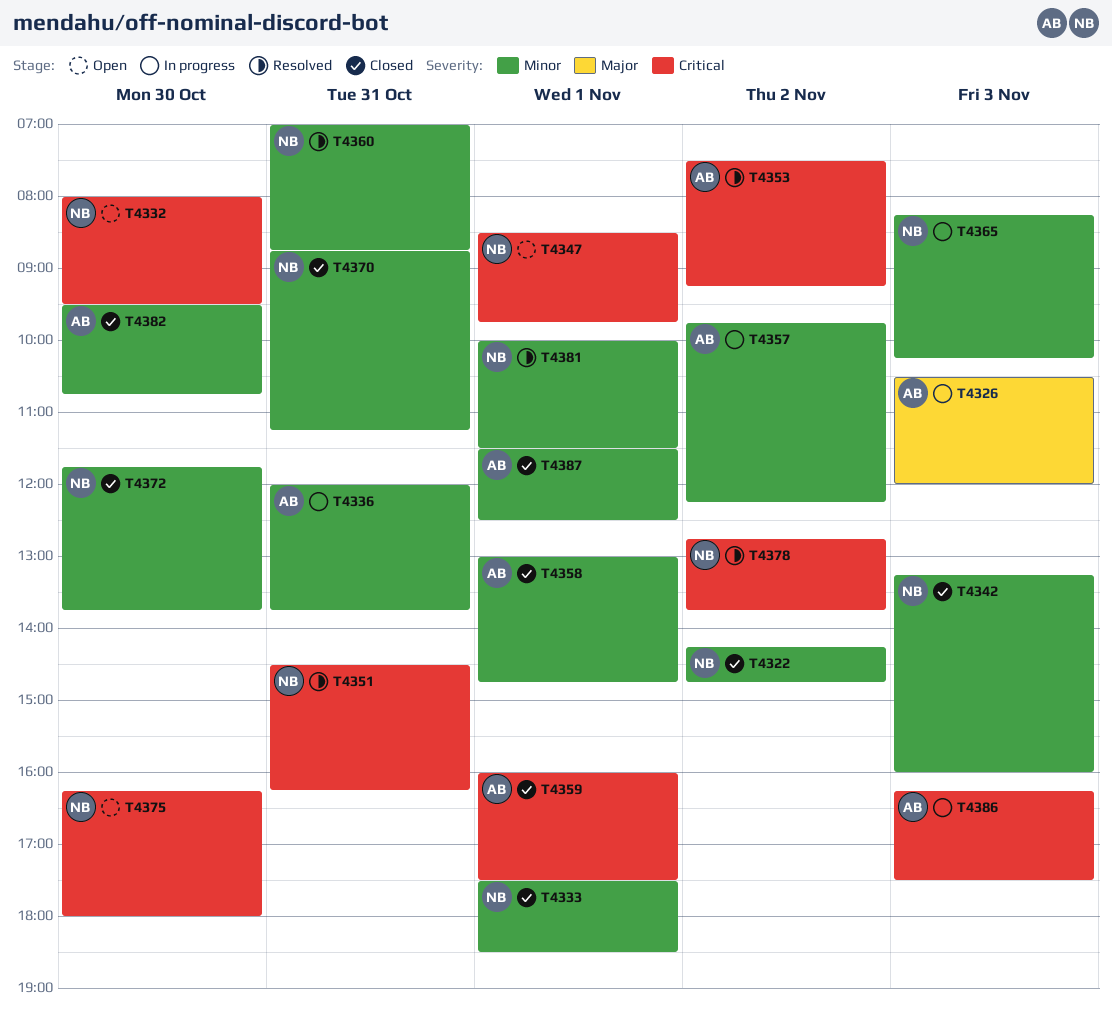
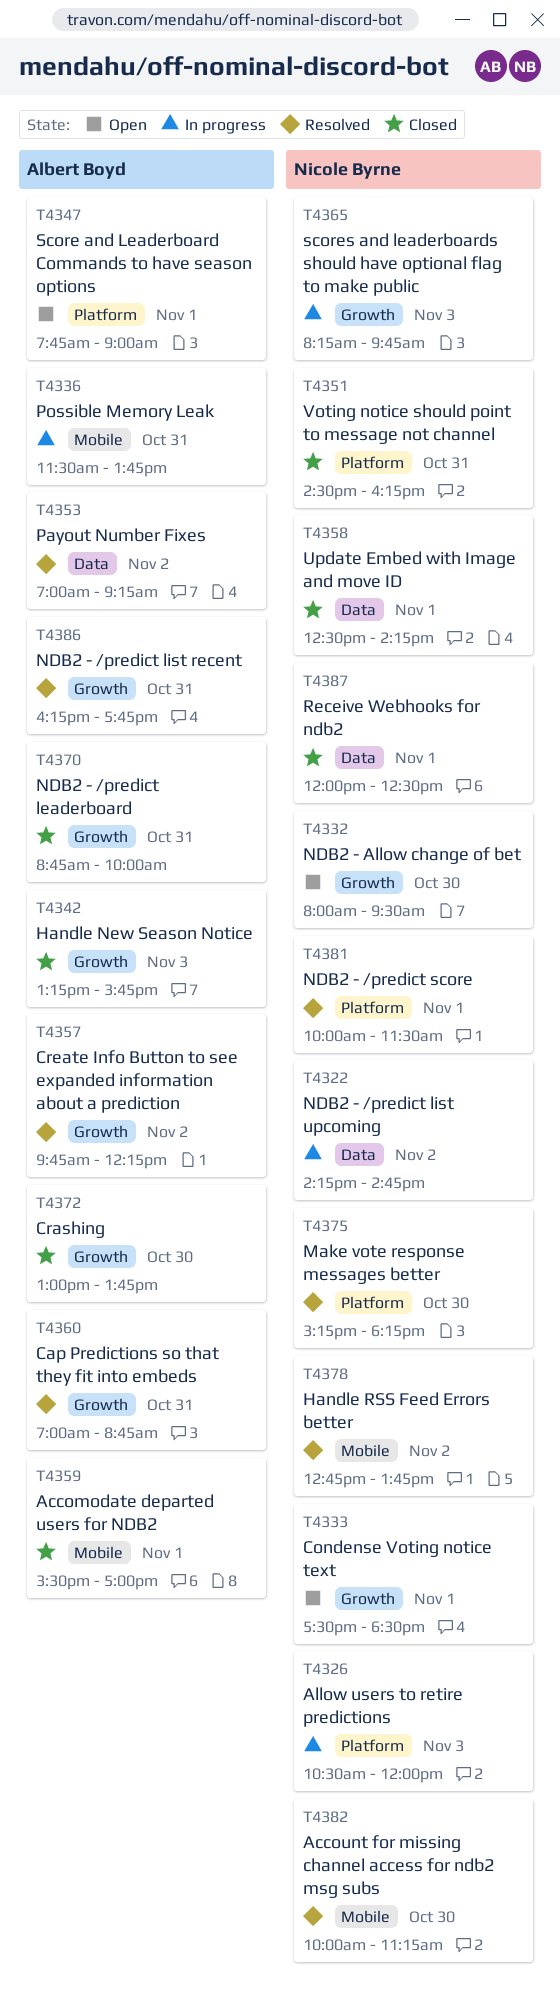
T4322, status: Closed -> In progress
T4326, owner: Albert Boyd -> Nicole Byrne
T4333, status: Closed -> Open
T4336, begins: 12:00 -> 11:30
T4342, owner: Nicole Byrne -> Albert Boyd
T4342, ends: 16:00 -> 15:45
T4347, owner: Nicole Byrne -> Albert Boyd
T4347, begins: 08:30 -> 07:45
T4347, ends: 09:45 -> 09:00
T4351, status: Resolved -> Closed
T4353, begins: 07:30 -> 07:00
T4357, status: In progress -> Resolved
T4358, owner: Albert Boyd -> Nicole Byrne
T4358, begins: 13:00 -> 12:30
T4358, ends: 14:45 -> 14:15
T4359, begins: 16:00 -> 15:30
T4359, ends: 17:30 -> 17:00
T4360, owner: Nicole Byrne -> Albert Boyd
T4365, ends: 10:15 -> 09:45
T4370, owner: Nicole Byrne -> Albert Boyd
T4370, ends: 11:15 -> 10:00
T4372, owner: Nicole Byrne -> Albert Boyd
T4372, begins: 11:45 -> 13:00
T4375, status: Open -> Resolved
T4375, begins: 16:15 -> 15:15
T4375, ends: 18:00 -> 18:15
T4382, status: Closed -> Resolved
T4382, owner: Albert Boyd -> Nicole Byrne
T4382, begins: 09:30 -> 10:00
T4382, ends: 10:45 -> 11:15
T4386, status: In progress -> Resolved
T4386, day: Nov 3 -> Oct 31
T4386, ends: 17:30 -> 17:45
T4387, owner: Albert Boyd -> Nicole Byrne
T4387, begins: 11:30 -> 12:00

